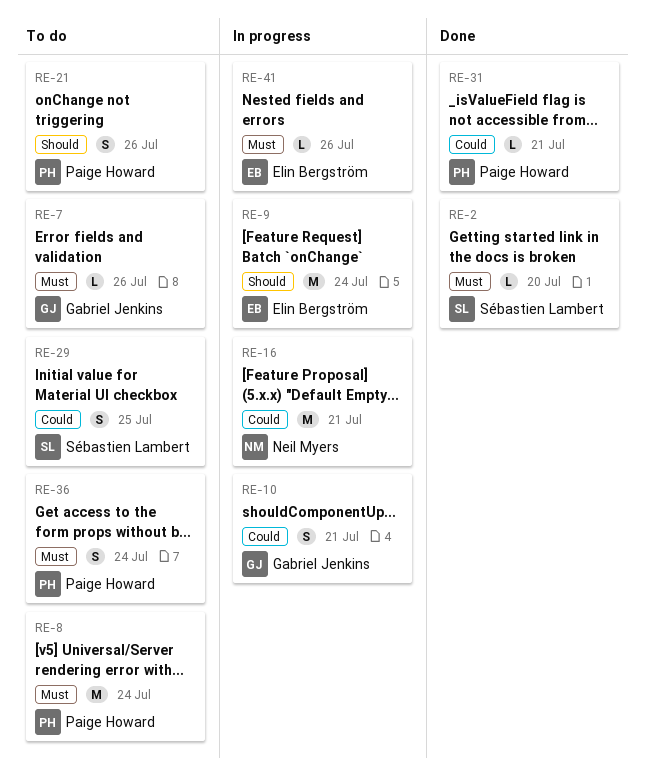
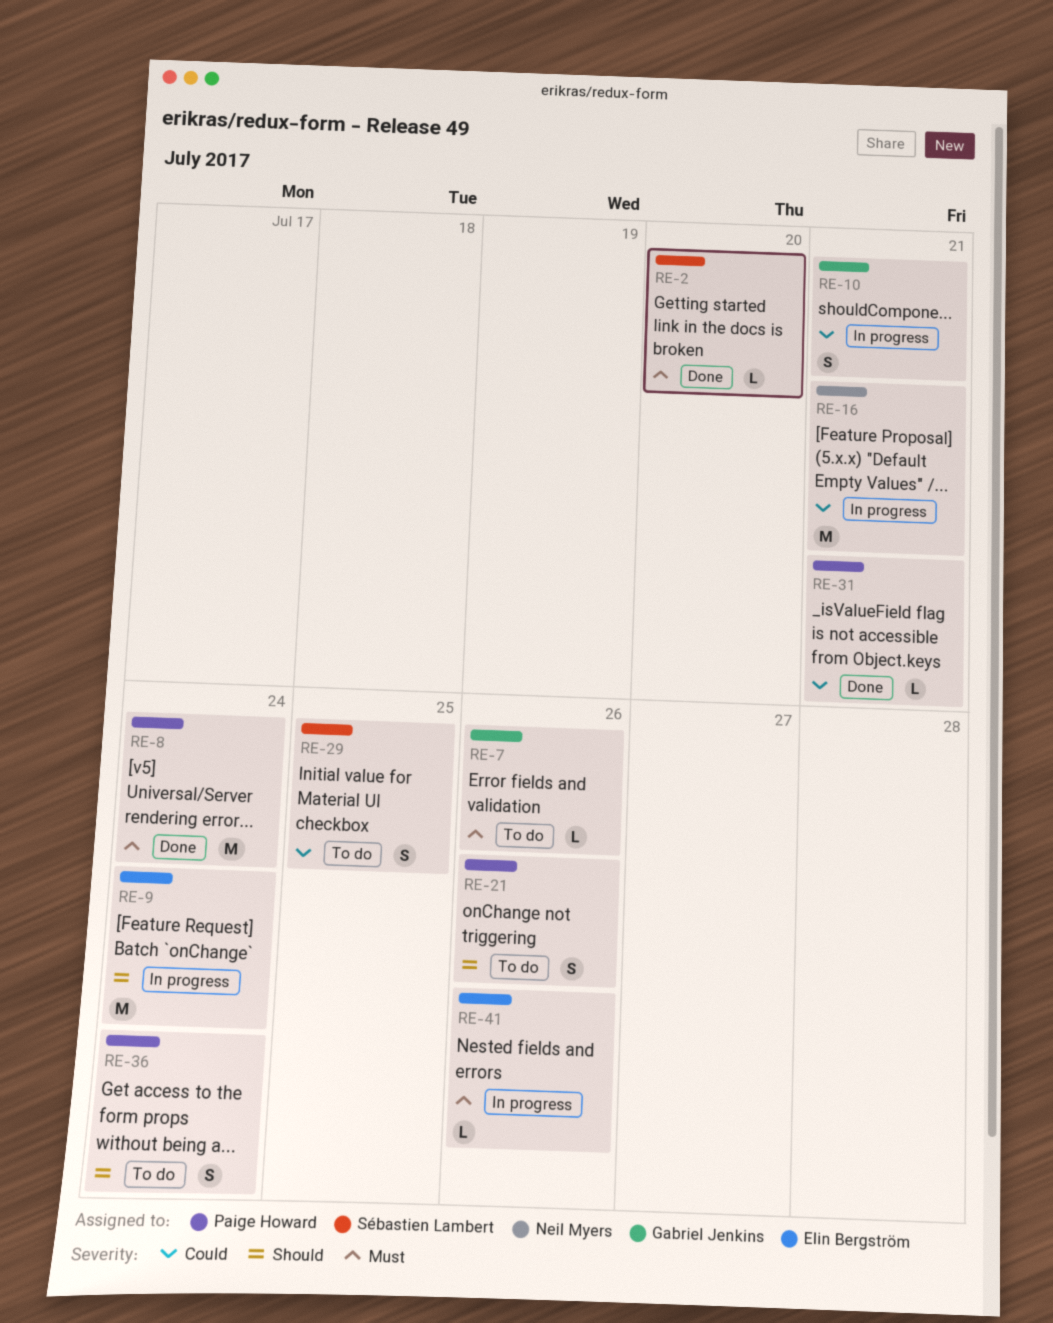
RE-8, status: To do -> Done
RE-36, priority: Must -> Should

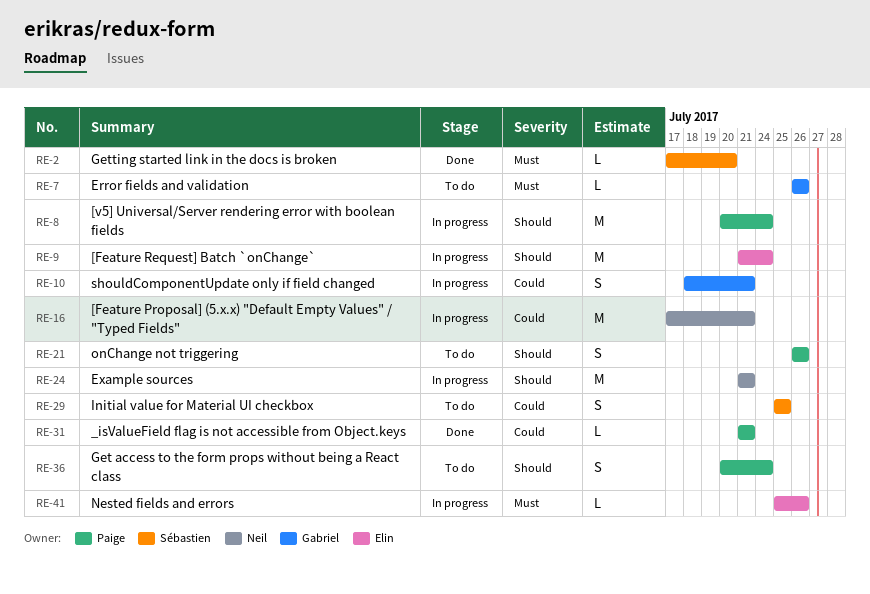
RE-8, status: Done -> In progress
RE-8, priority: Must -> Should
RE-24: none -> present

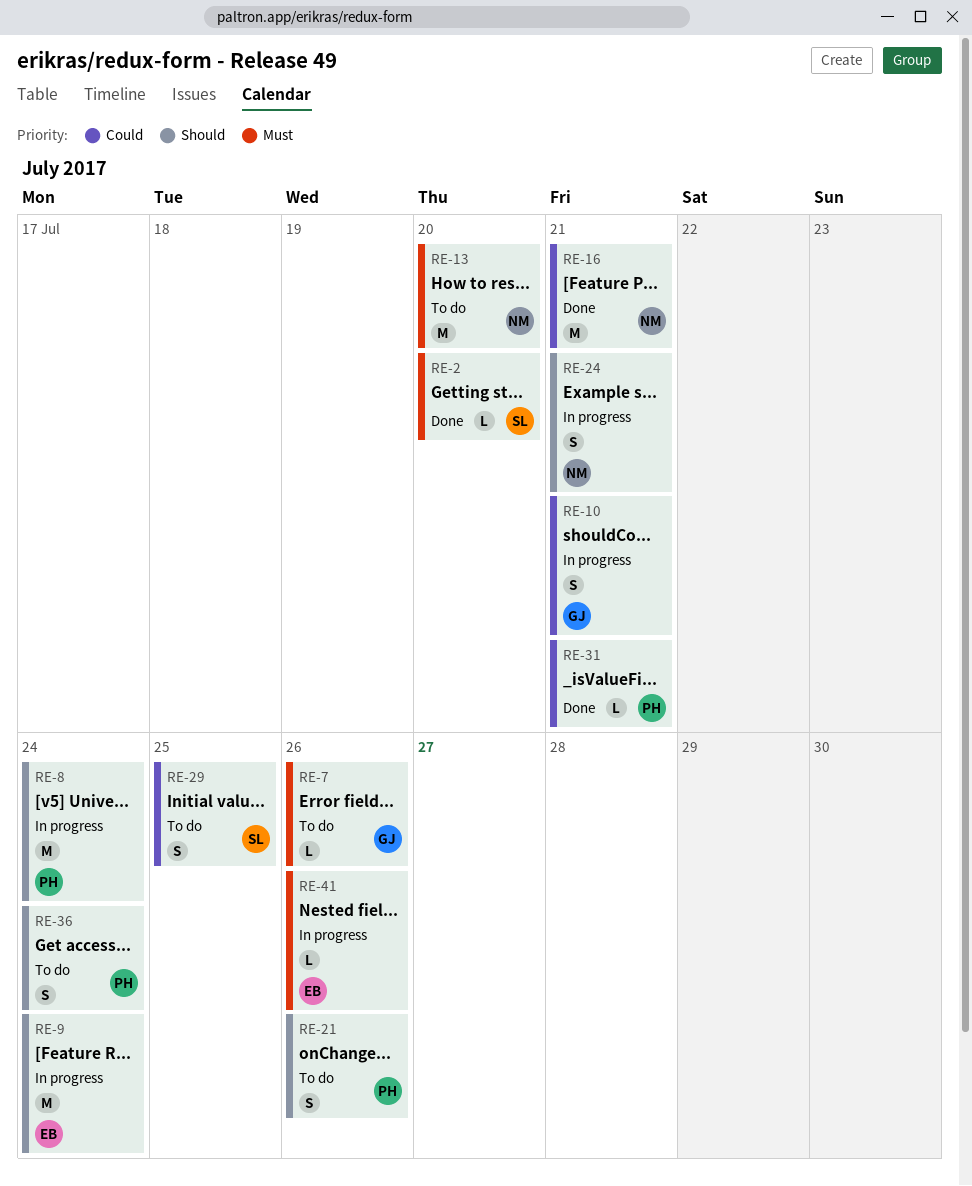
RE-13: none -> present
RE-16, status: In progress -> Done
RE-24, estimate: M -> S

